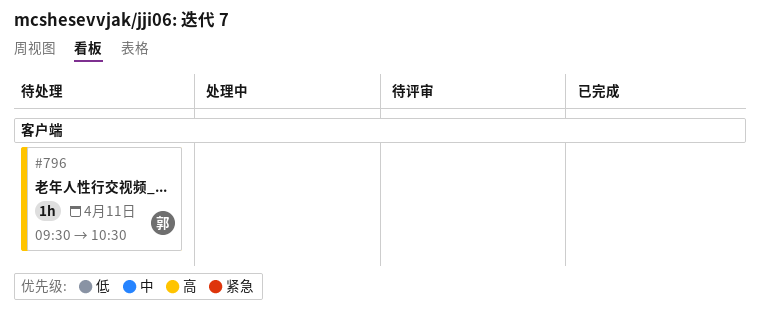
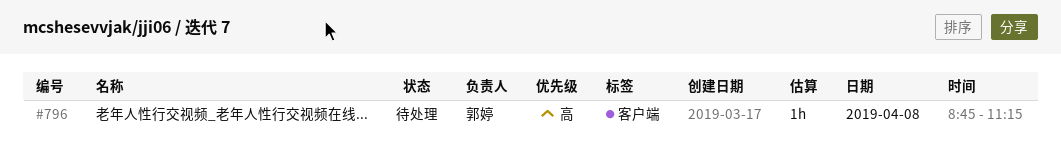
#796, day: Apr 11 -> Apr 8
#796, begins: 09:30 -> 08:45
#796, ends: 10:30 -> 11:15

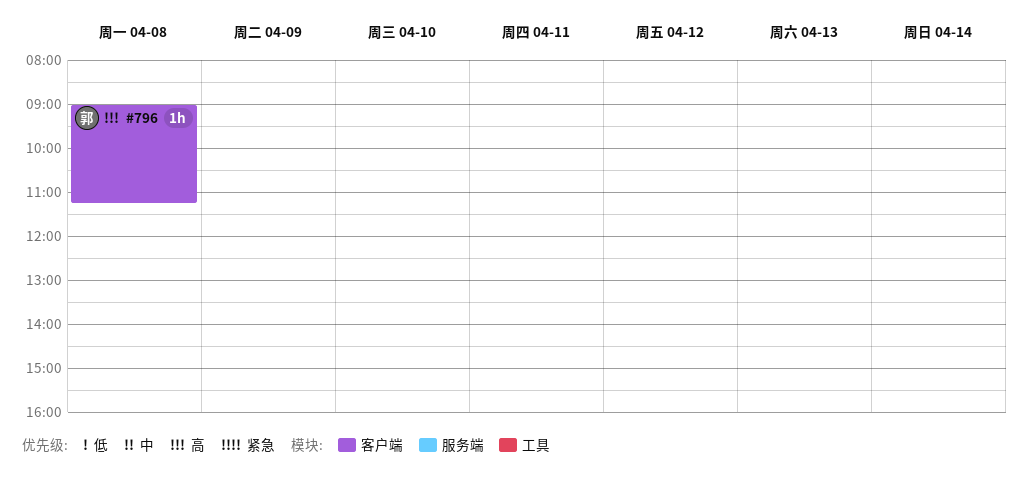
#796, begins: 08:45 -> 09:00

